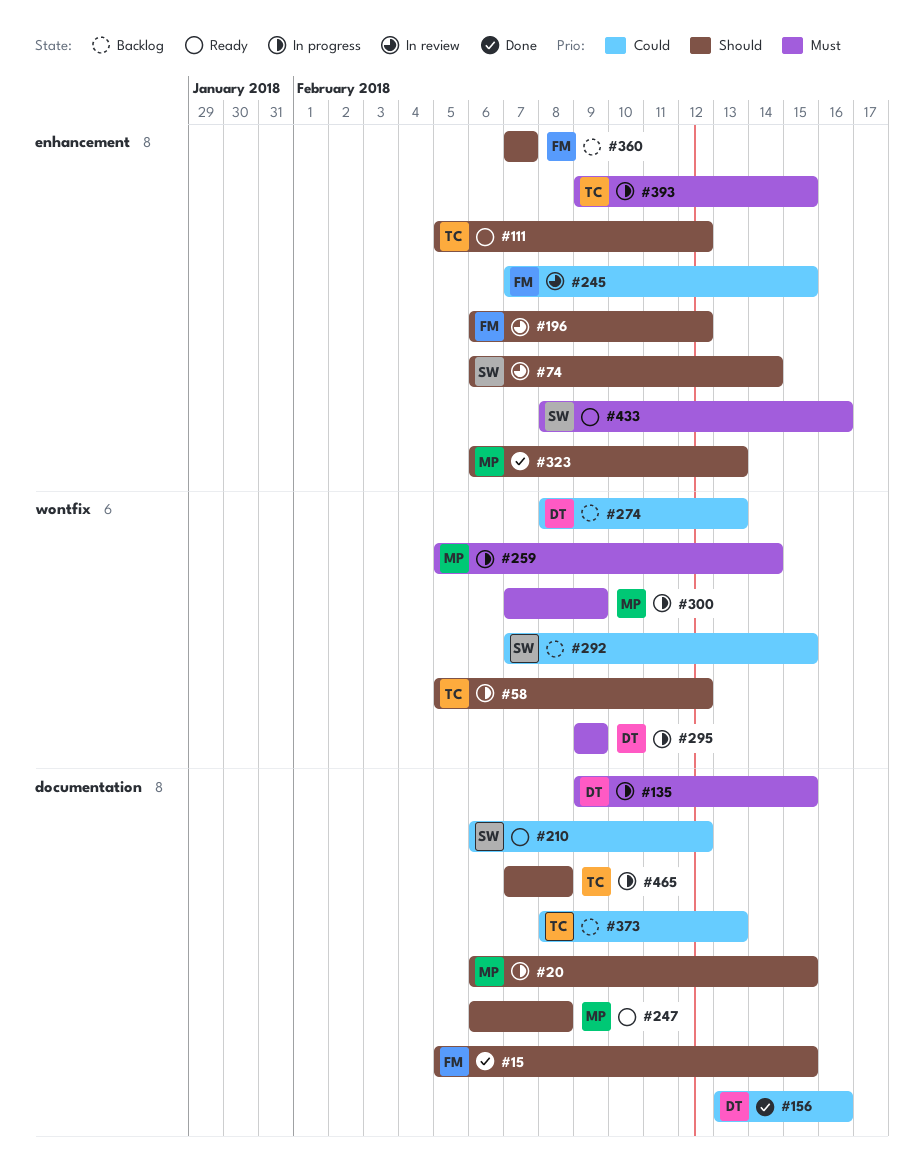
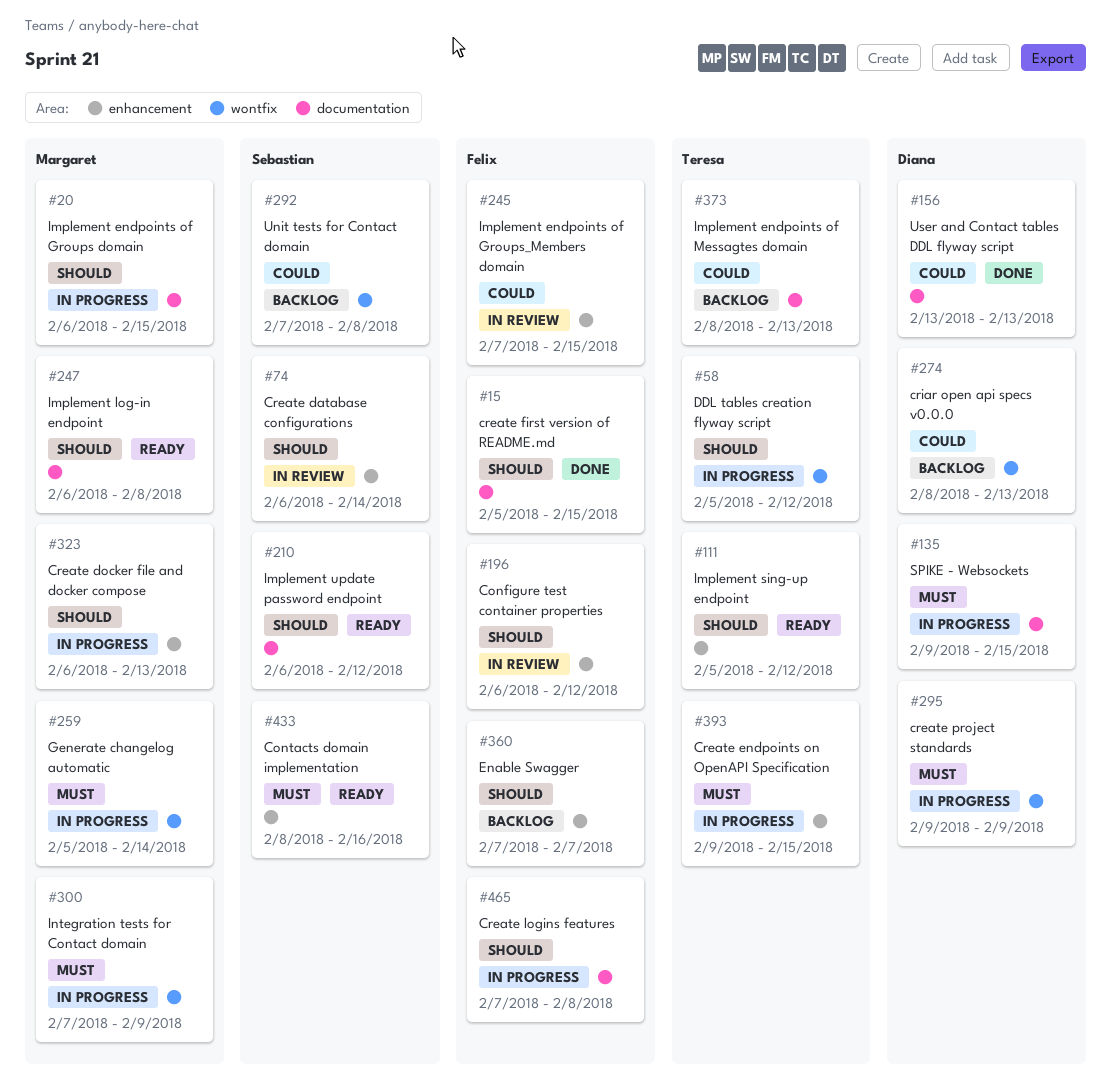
#156, due: Feb 16 -> Feb 13
#210, priority: Could -> Should
#292, due: Feb 15 -> Feb 8
#323, status: Done -> In progress
#465, owner: Teresa -> Felix

